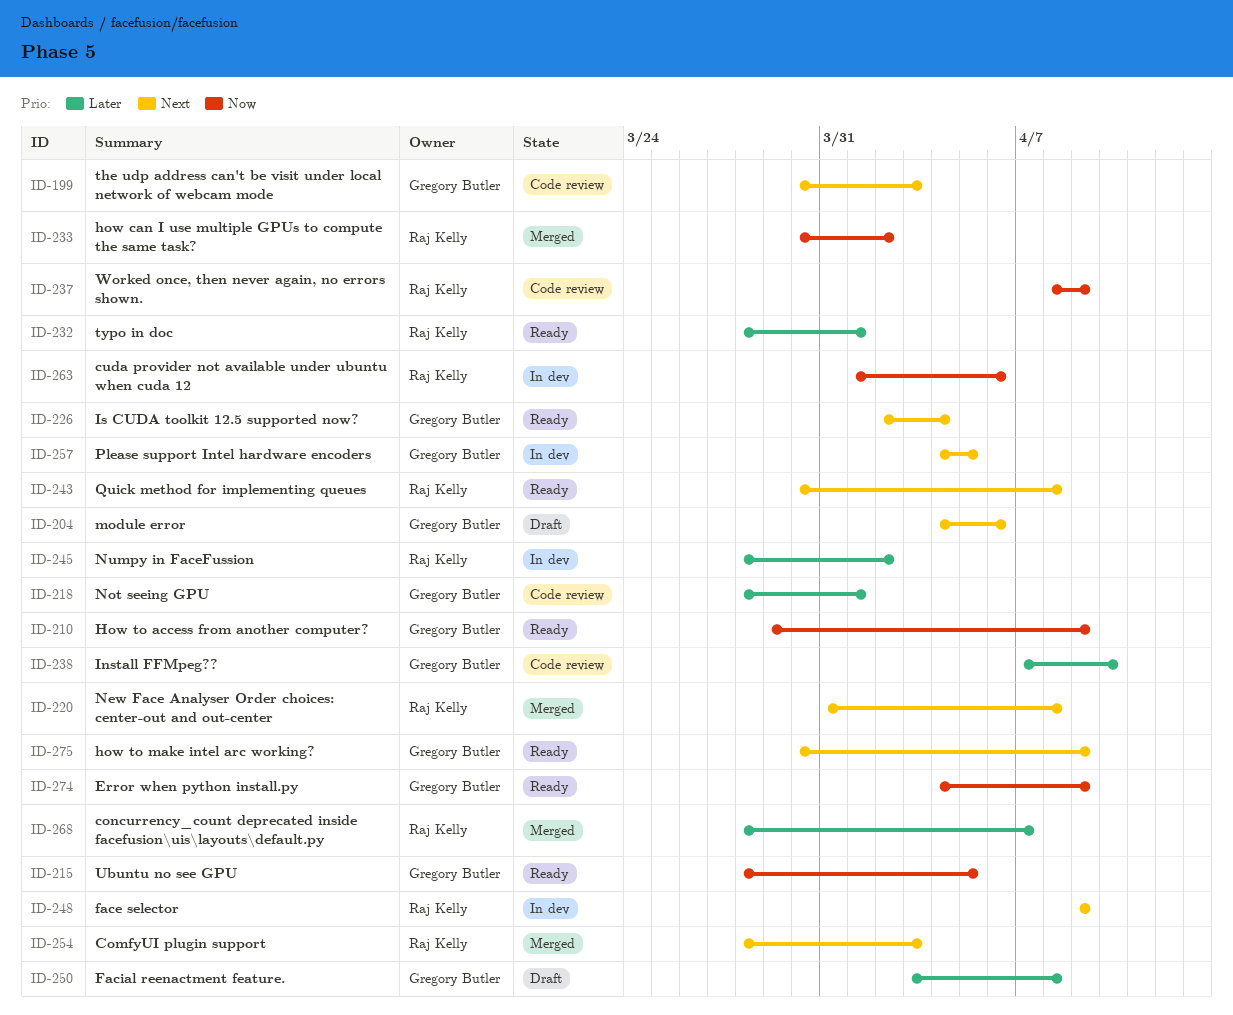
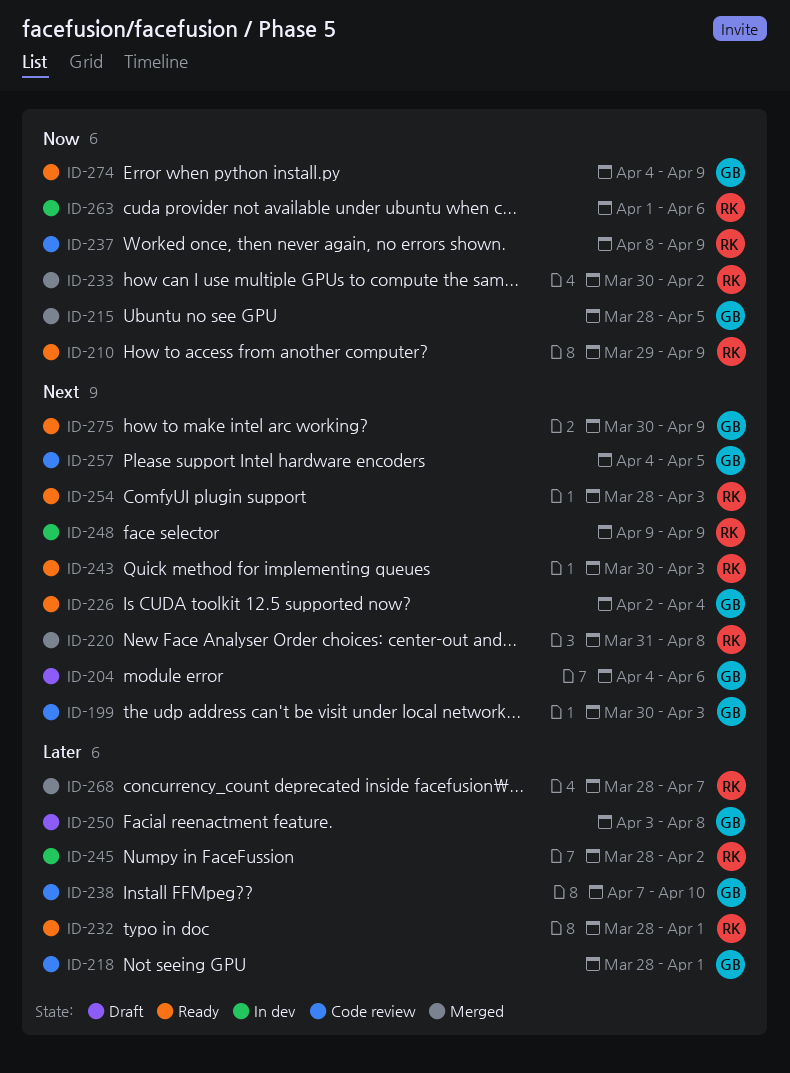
ID-210, owner: Gregory Butler -> Raj Kelly
ID-215, status: Ready -> Merged
ID-243, due: Apr 8 -> Apr 3
ID-254, status: Merged -> Ready
ID-257, status: In dev -> Code review

